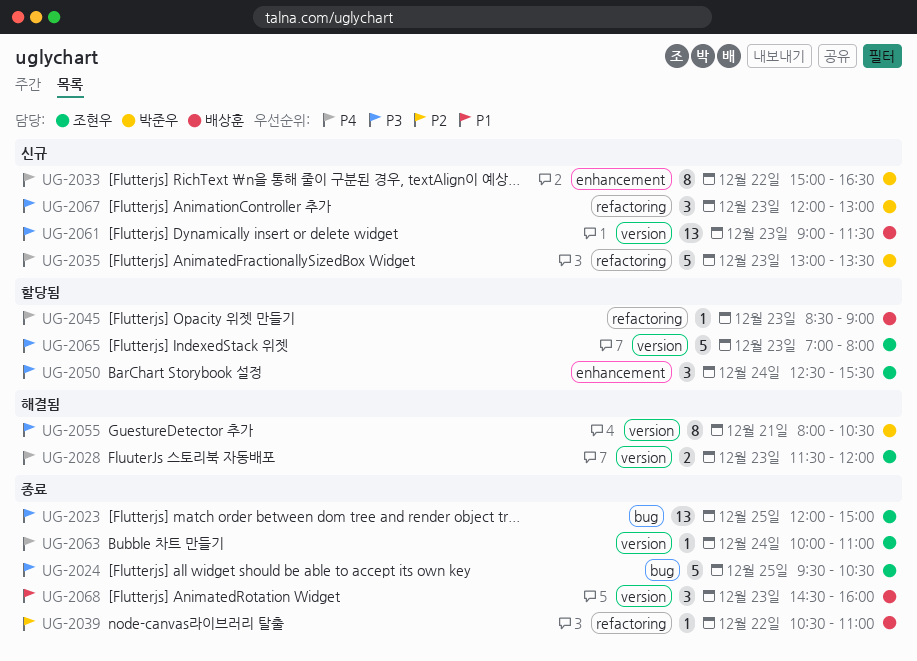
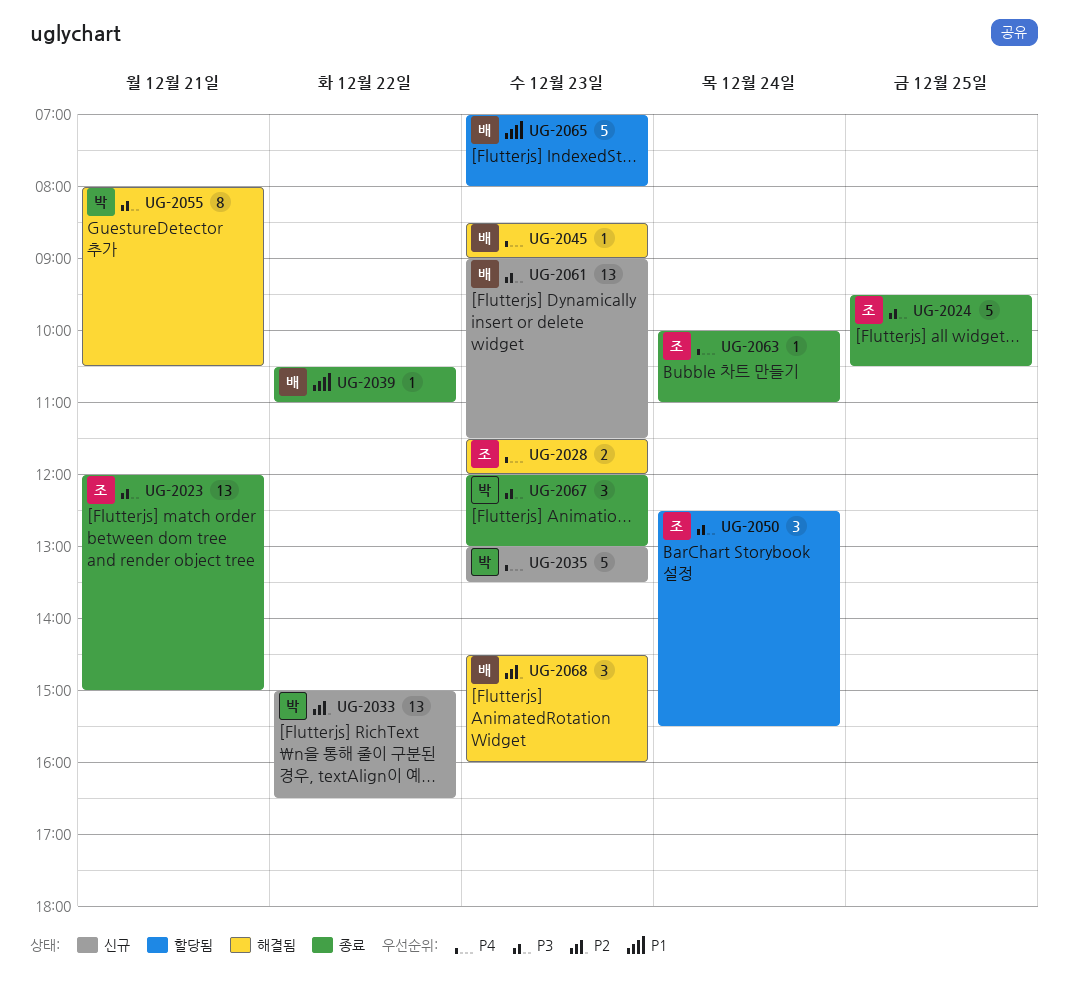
UG-2023, day: Dec 25 -> Dec 21
UG-2033, priority: P4 -> P2
UG-2033, estimate: 8 -> 13
UG-2039, priority: P2 -> P1
UG-2045, status: 할당됨 -> 해결됨
UG-2065, owner: 조현우 -> 배상훈
UG-2065, priority: P3 -> P1
UG-2067, status: 신규 -> 종료
UG-2068, status: 종료 -> 해결됨
UG-2068, priority: P1 -> P2

